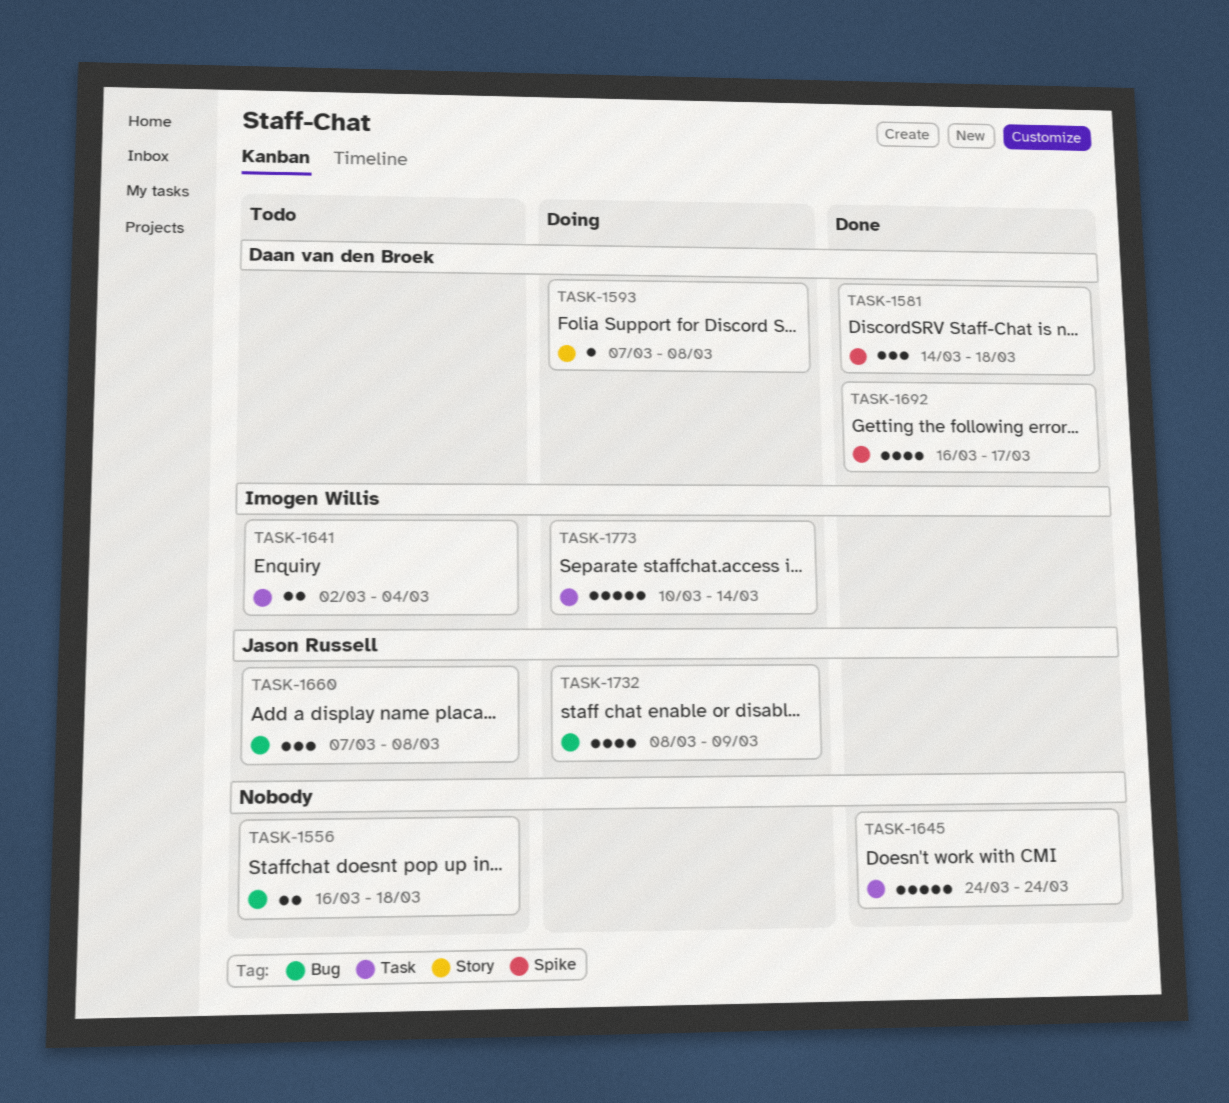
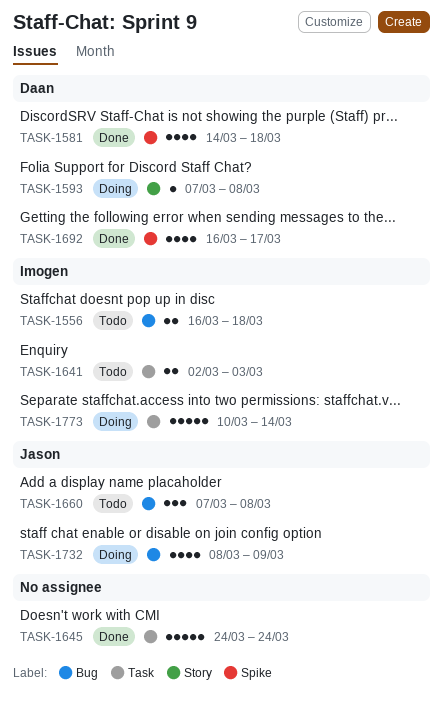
TASK-1556, owner: none -> Imogen Willis
TASK-1581, estimate: 3 -> 4
TASK-1641, due: Mar 4 -> Mar 3

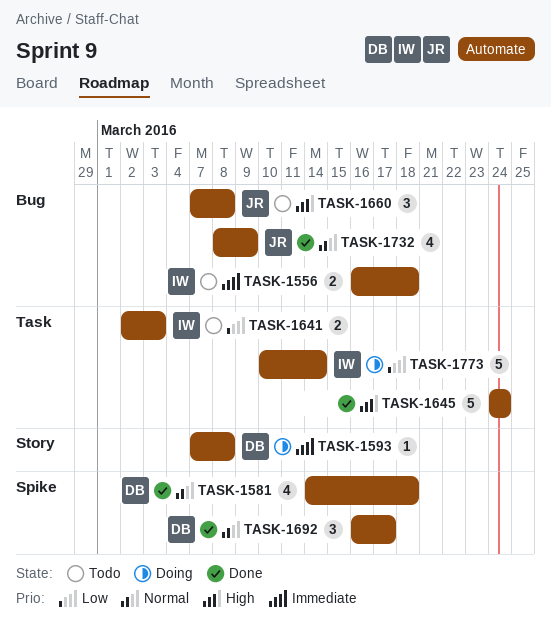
TASK-1692, estimate: 4 -> 3
TASK-1732, status: Doing -> Done

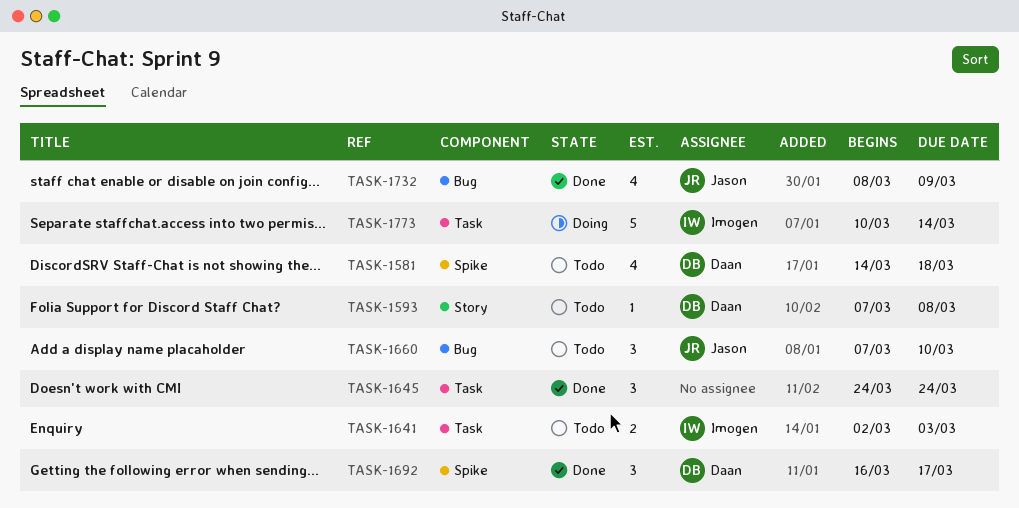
TASK-1556: present -> none
TASK-1581, status: Done -> Todo
TASK-1593, status: Doing -> Todo
TASK-1645, estimate: 5 -> 3
TASK-1660, due: Mar 8 -> Mar 10

